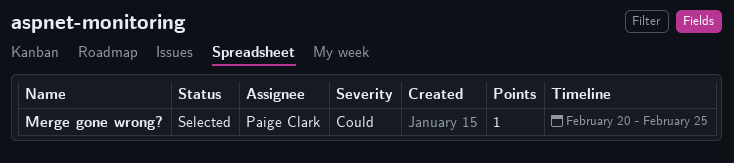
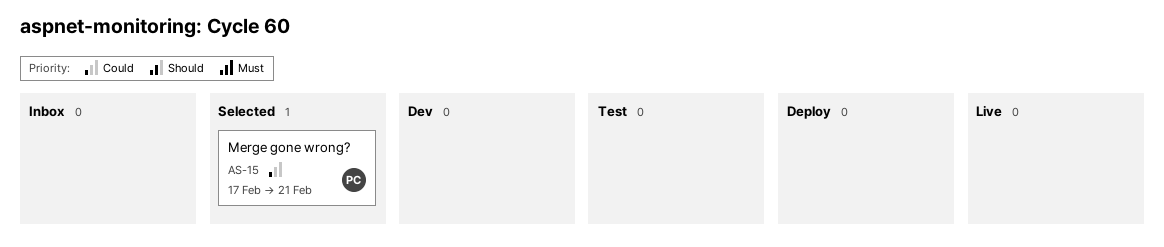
Merge gone wrong?, start: Feb 20 -> Feb 17
Merge gone wrong?, due: Feb 25 -> Feb 21

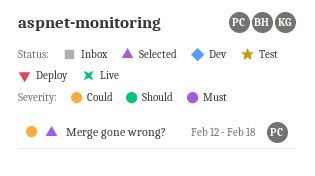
Merge gone wrong?, start: Feb 17 -> Feb 12
Merge gone wrong?, due: Feb 21 -> Feb 18

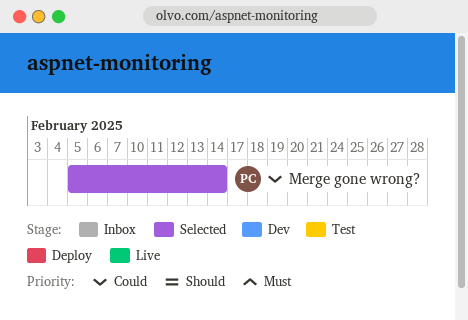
Merge gone wrong?, start: Feb 12 -> Feb 5
Merge gone wrong?, due: Feb 18 -> Feb 14

